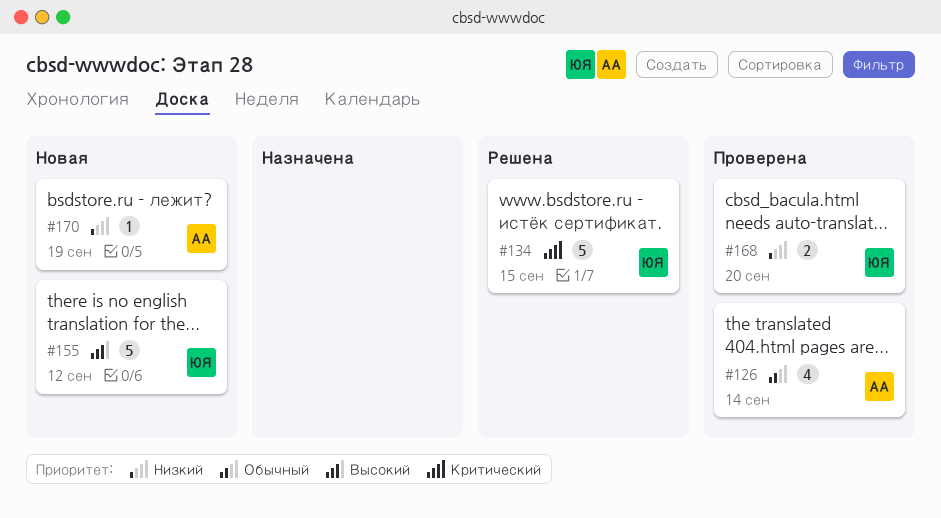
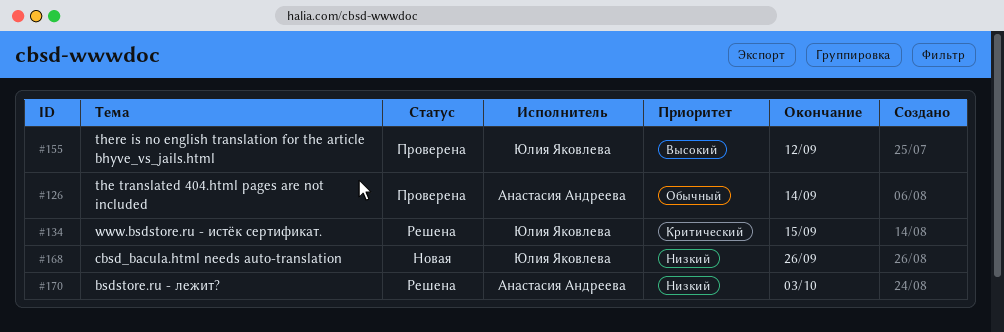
#155, status: Новая -> Проверена
#168, status: Проверена -> Новая
#168, due: Sep 20 -> Sep 26
#170, status: Новая -> Решена
#170, due: Sep 19 -> Oct 3

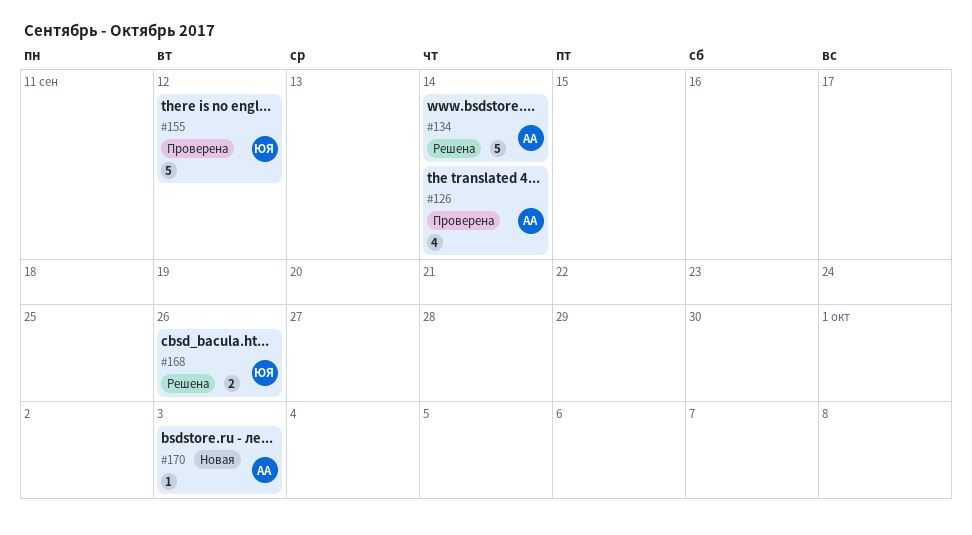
#134, owner: Юлия Яковлева -> Анастасия Андреева
#134, due: Sep 15 -> Sep 14
#168, status: Новая -> Решена
#170, status: Решена -> Новая

